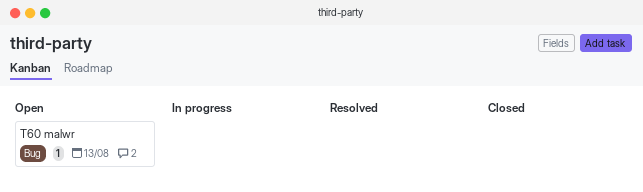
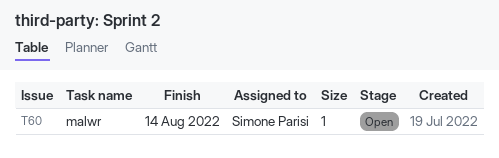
T60, due: Aug 13 -> Aug 14

